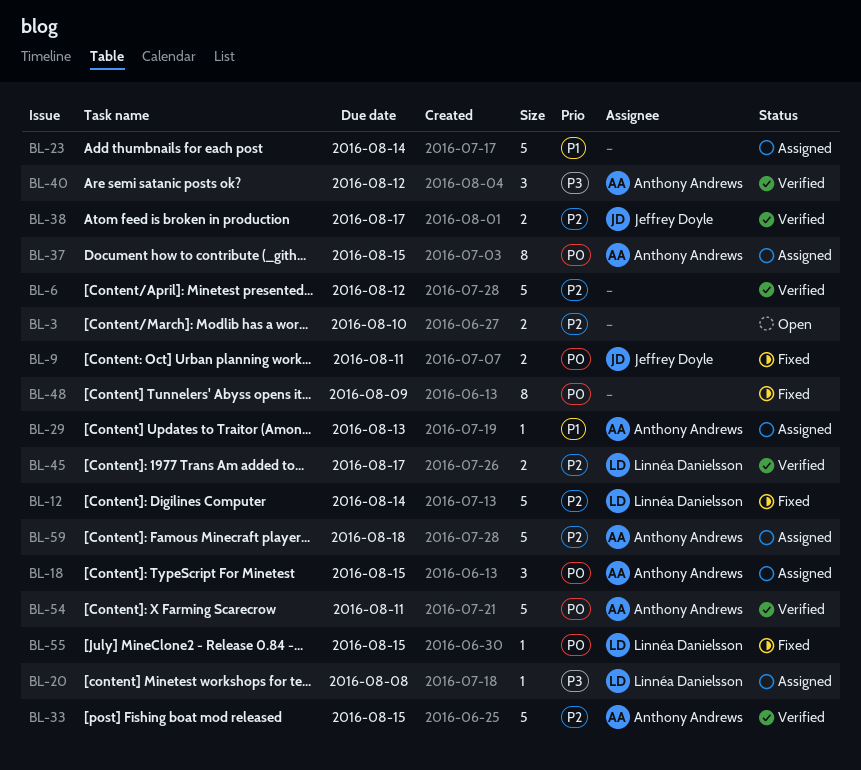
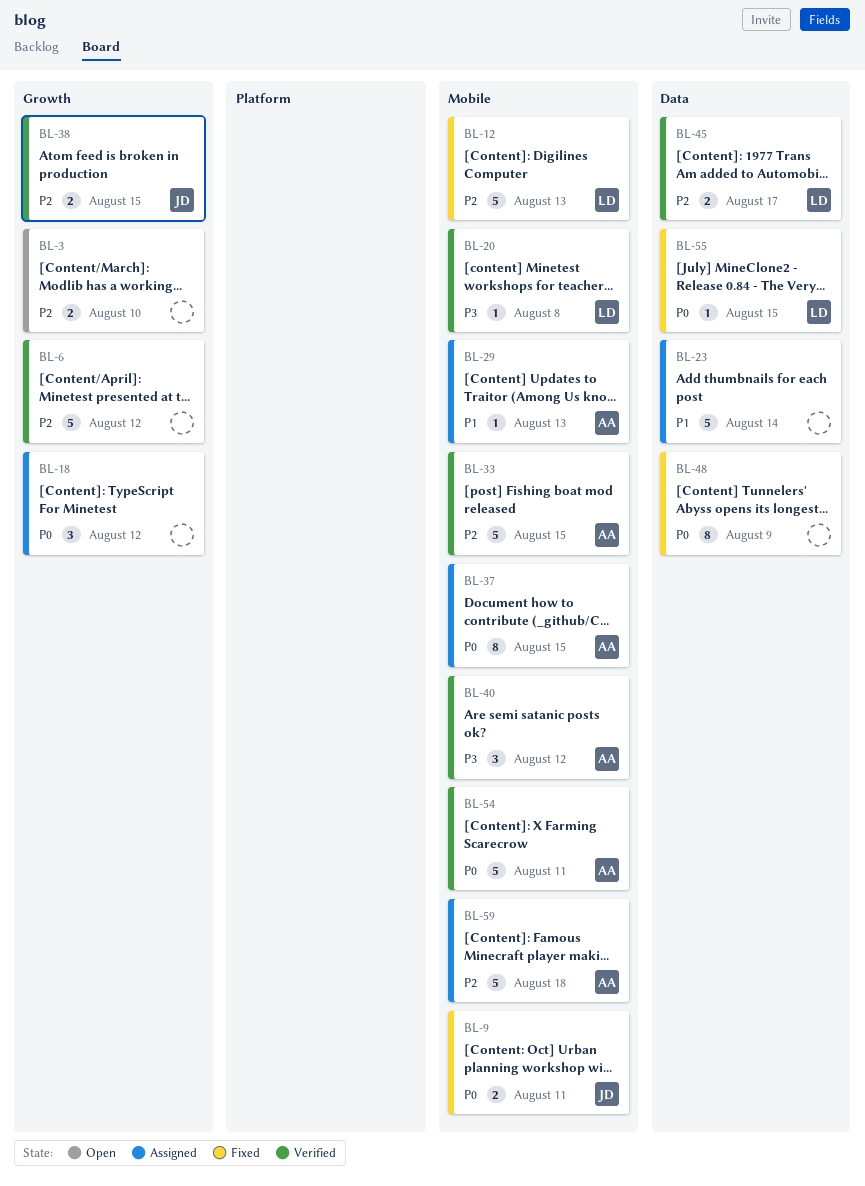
BL-12, due: Aug 14 -> Aug 13
BL-18, owner: Anthony Andrews -> none
BL-18, due: Aug 15 -> Aug 12
BL-20, status: Assigned -> Verified
BL-38, due: Aug 17 -> Aug 15

